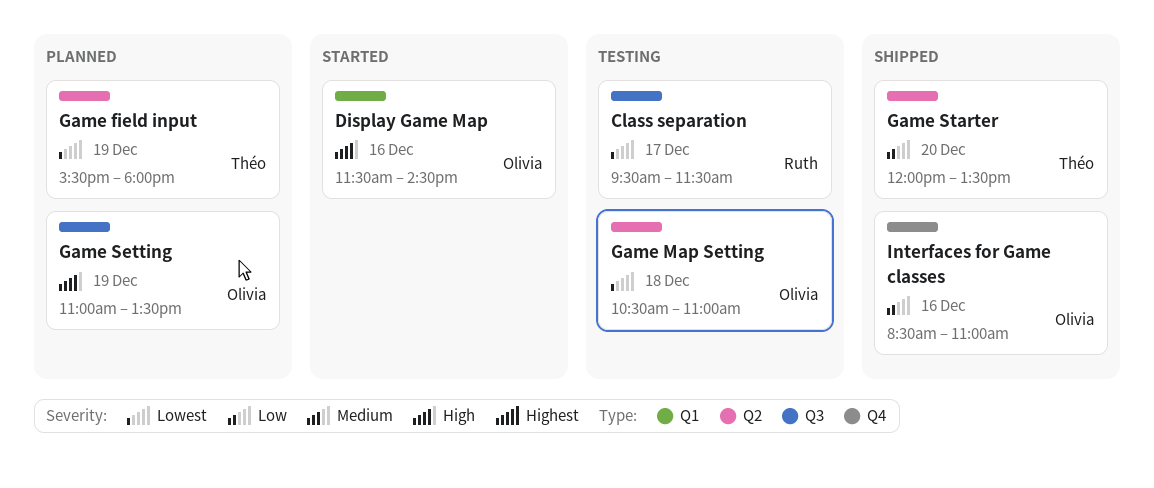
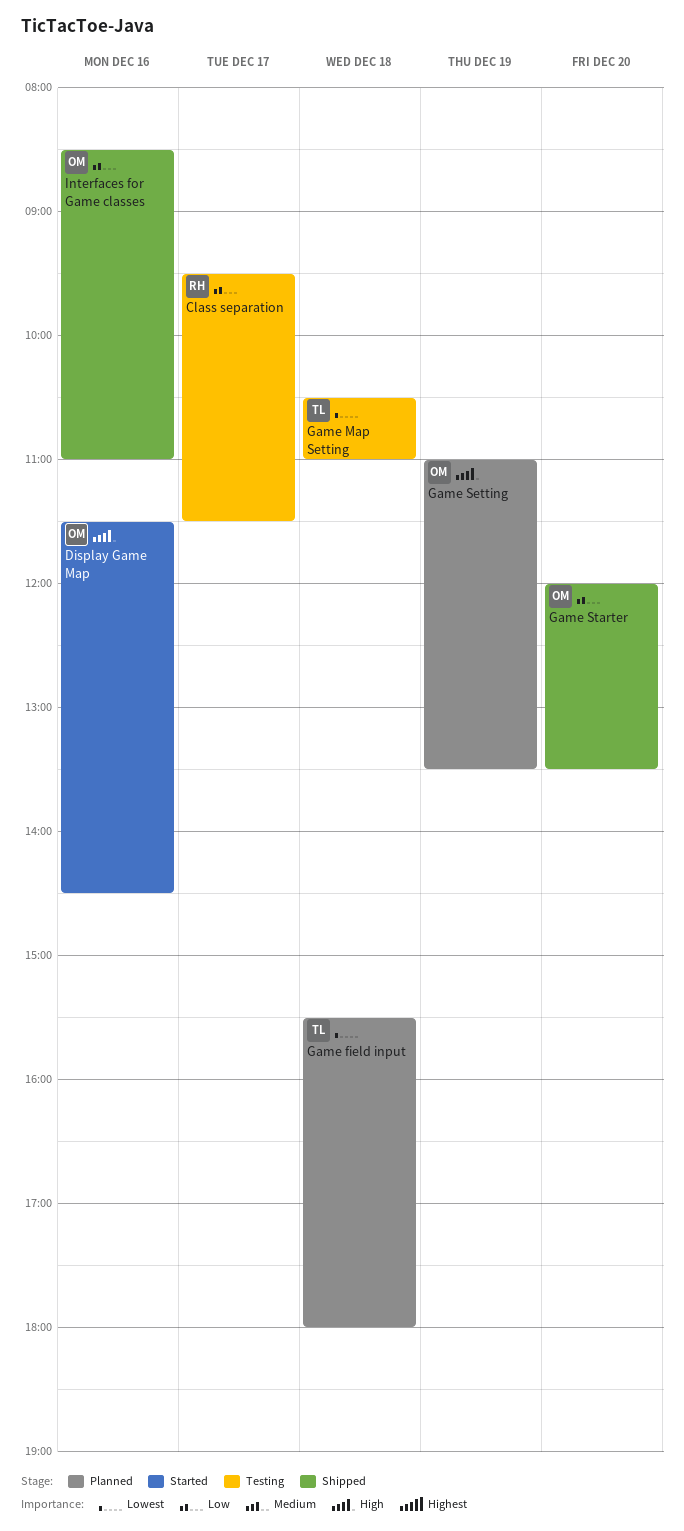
Class separation, priority: Lowest -> Low
Game field input, day: Dec 19 -> Dec 18
Game Map Setting, owner: Olivia -> Théo
Game Starter, owner: Théo -> Olivia

